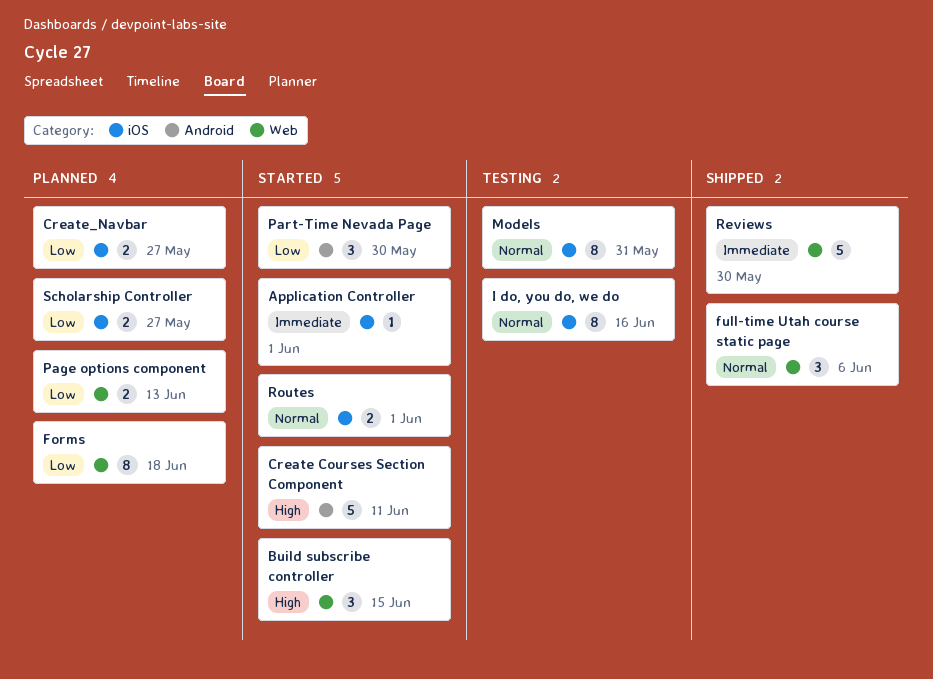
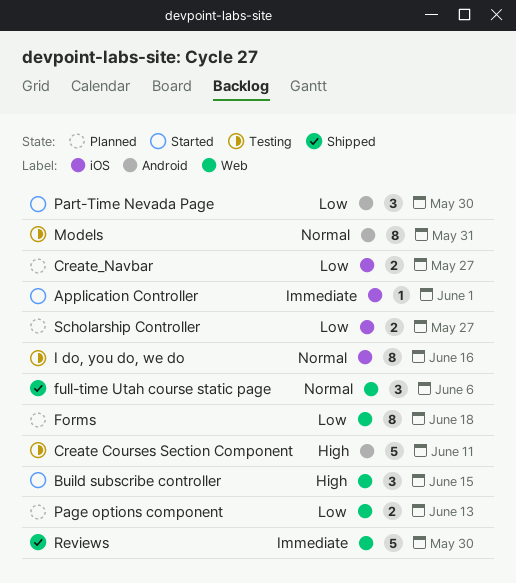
Create Courses Section Component, status: Started -> Testing
Models, label: iOS -> Android
Routes: present -> none

